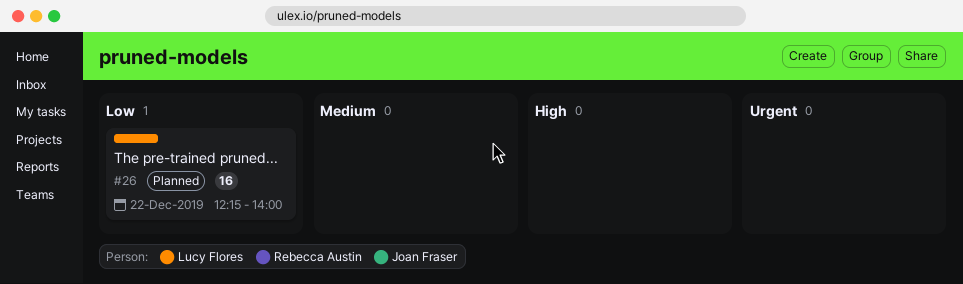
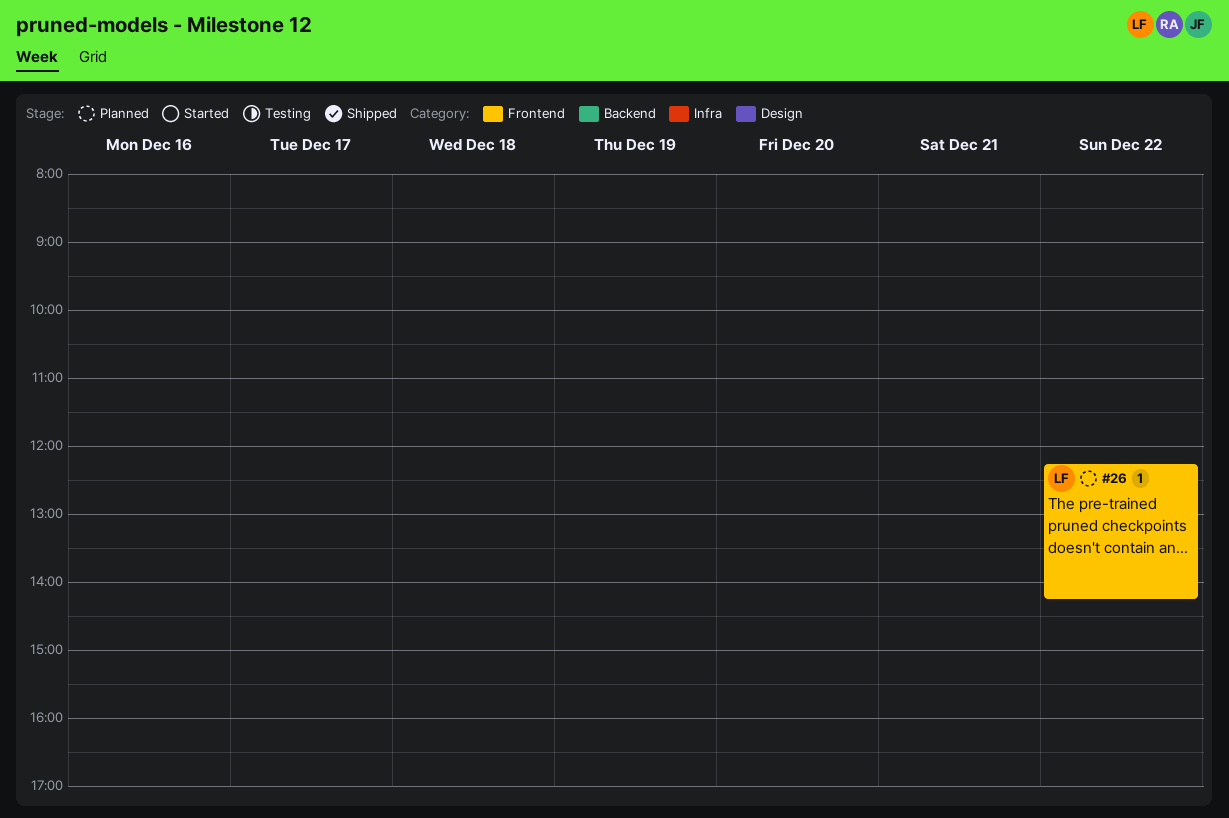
#26, estimate: 16 -> 1
#26, ends: 14:00 -> 14:15

